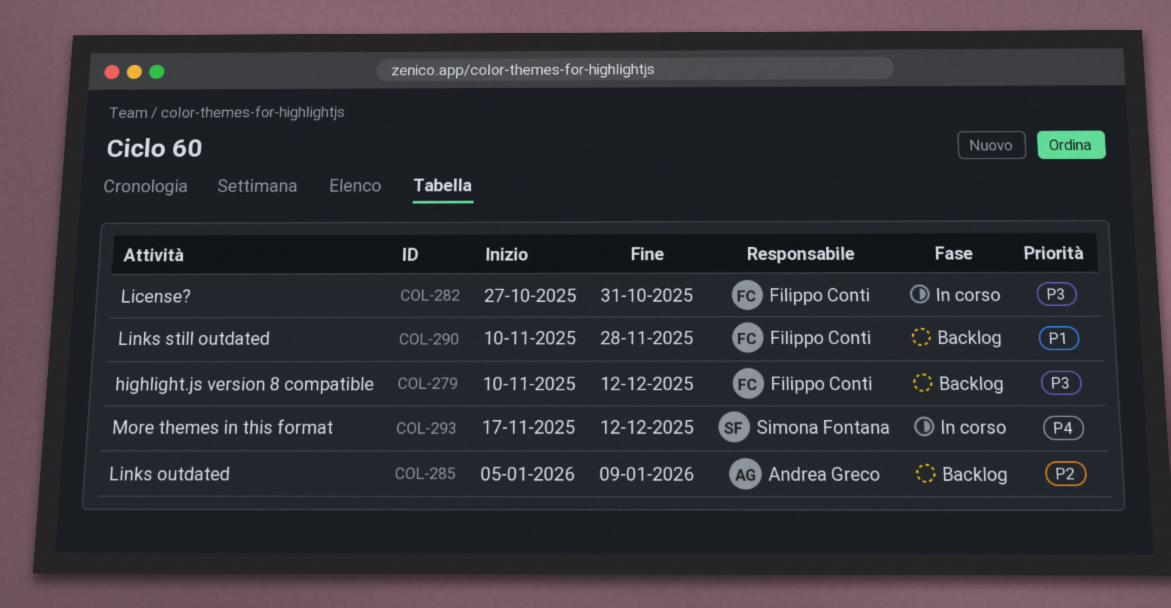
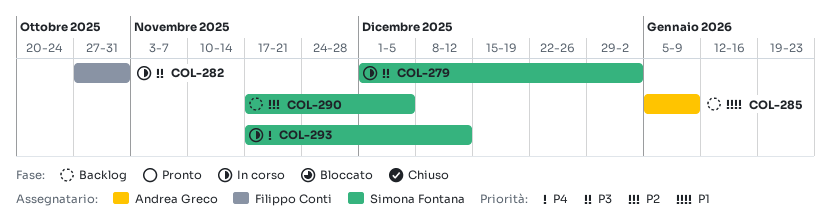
COL-279, status: Backlog -> In corso
COL-279, owner: Filippo Conti -> Simona Fontana
COL-279, start: Nov 10 -> Dec 1
COL-279, due: Dec 12 -> Jan 2
COL-285, priority: P2 -> P1
COL-290, owner: Filippo Conti -> Simona Fontana
COL-290, priority: P1 -> P2
COL-290, start: Nov 10 -> Nov 17
COL-290, due: Nov 28 -> Dec 5

